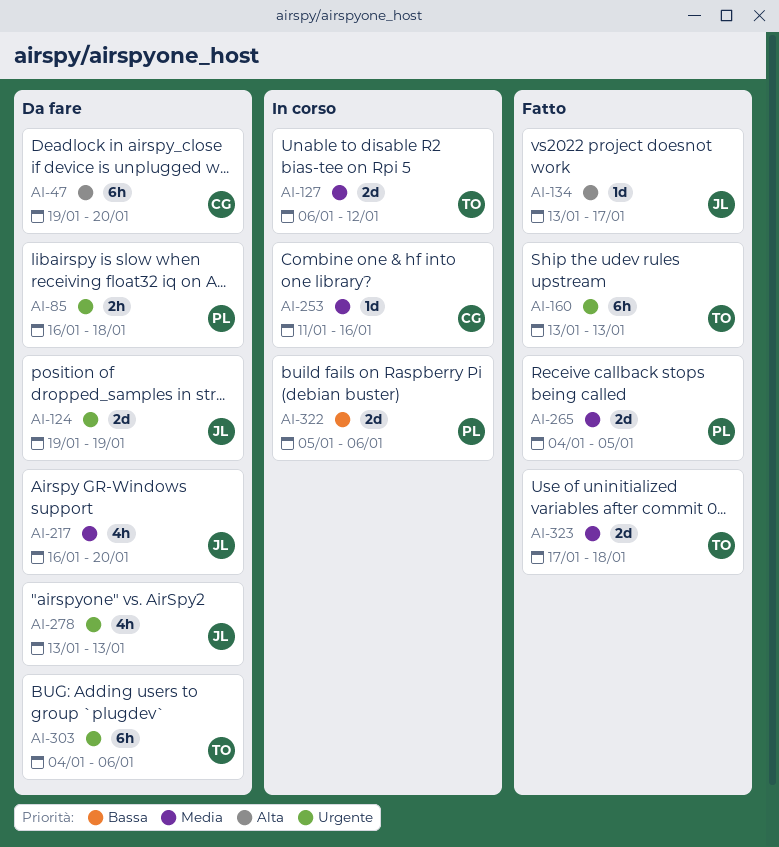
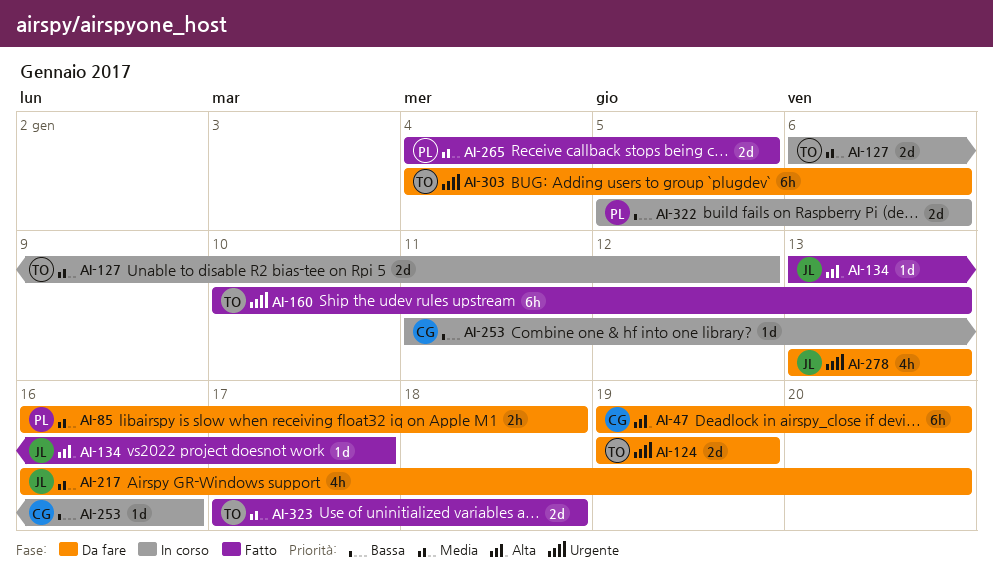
AI-85, priority: Urgente -> Media
AI-124, owner: JL -> TO
AI-160, start: Jan 13 -> Jan 10
AI-253, priority: Media -> Bassa

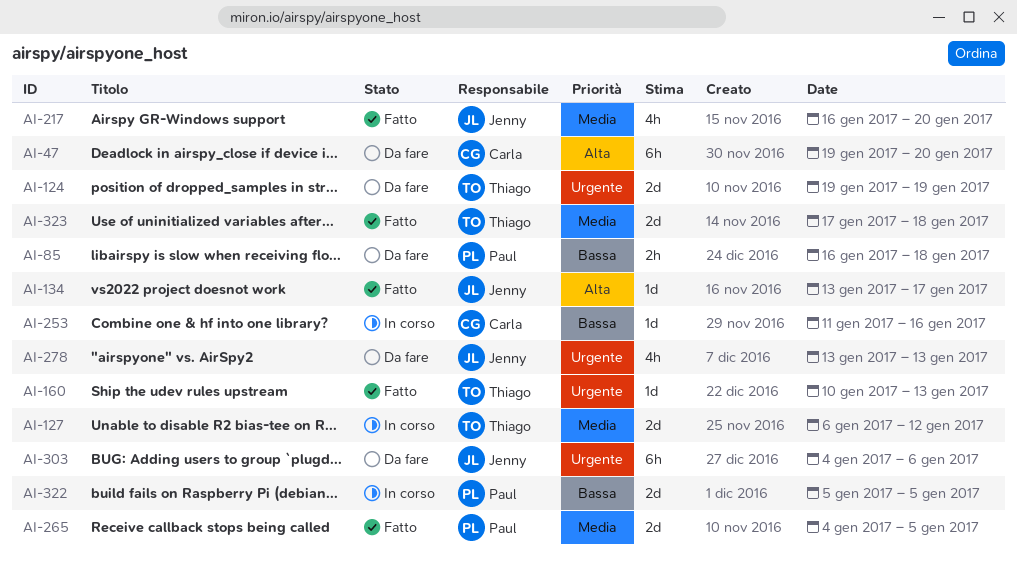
AI-85, priority: Media -> Bassa
AI-160, estimate: 6h -> 1d
AI-217, status: Da fare -> Fatto
AI-303, owner: Thiago -> Jenny
AI-322, due: Jan 6 -> Jan 5

